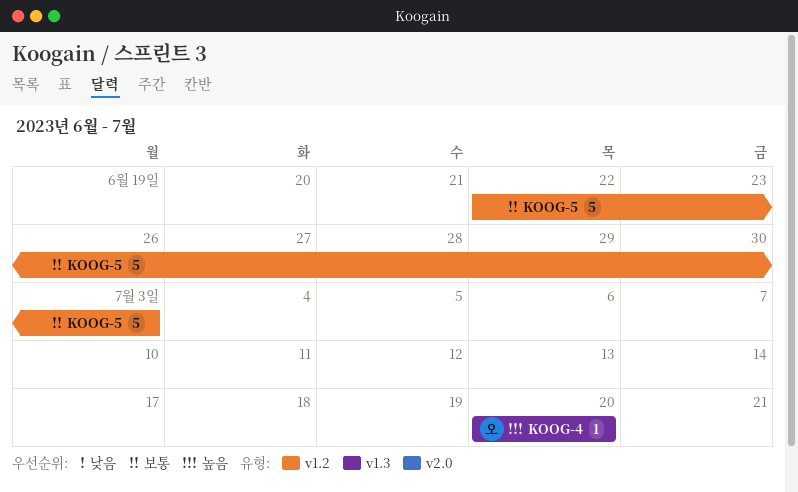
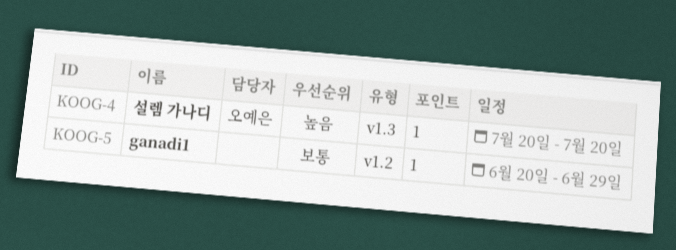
KOOG-5, estimate: 5 -> 1
KOOG-5, start: Jun 22 -> Jun 20
KOOG-5, due: Jul 3 -> Jun 29

